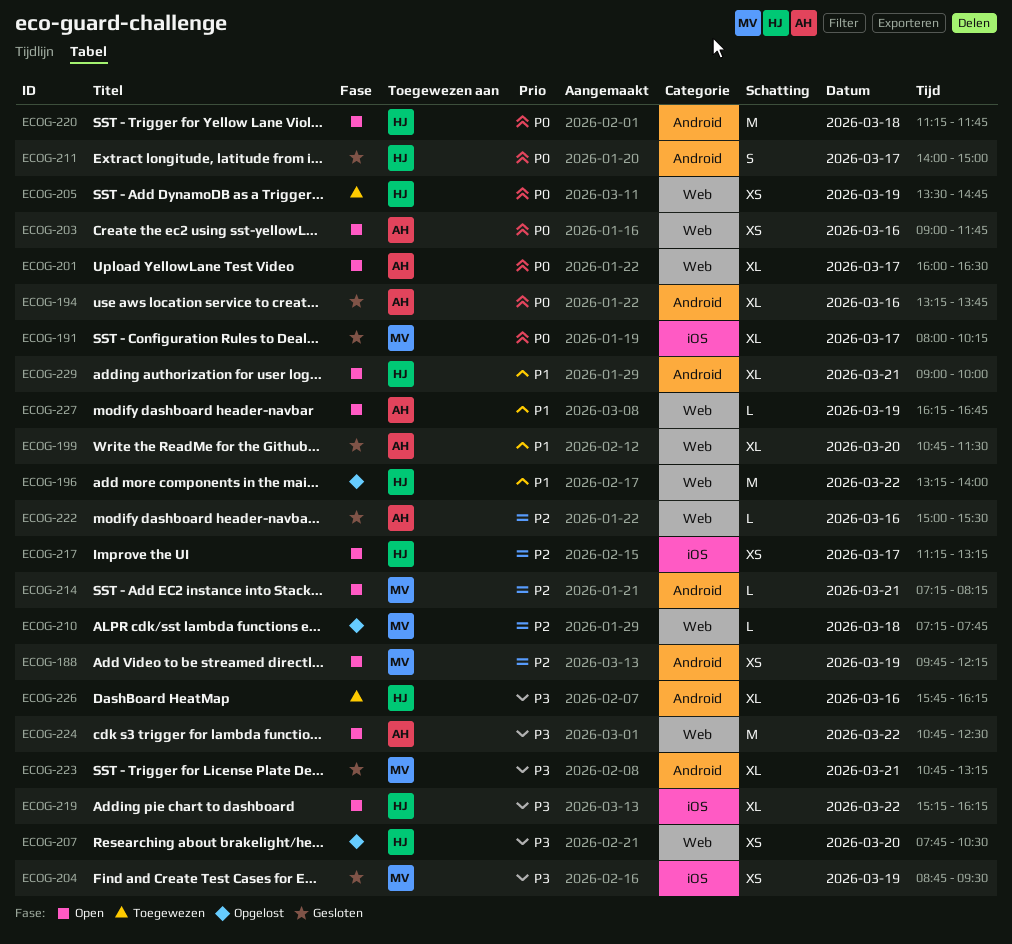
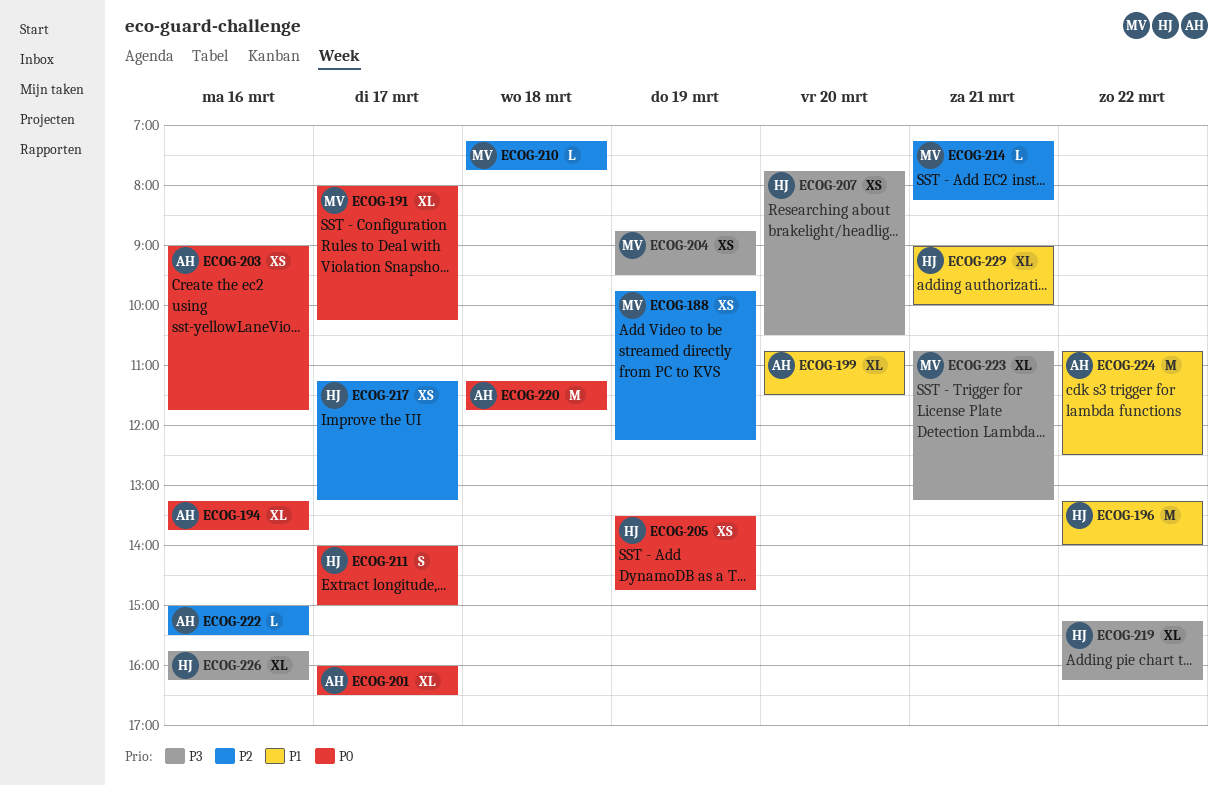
ECOG-220, owner: HJ -> AH
ECOG-224, priority: P3 -> P1
ECOG-227: present -> none

